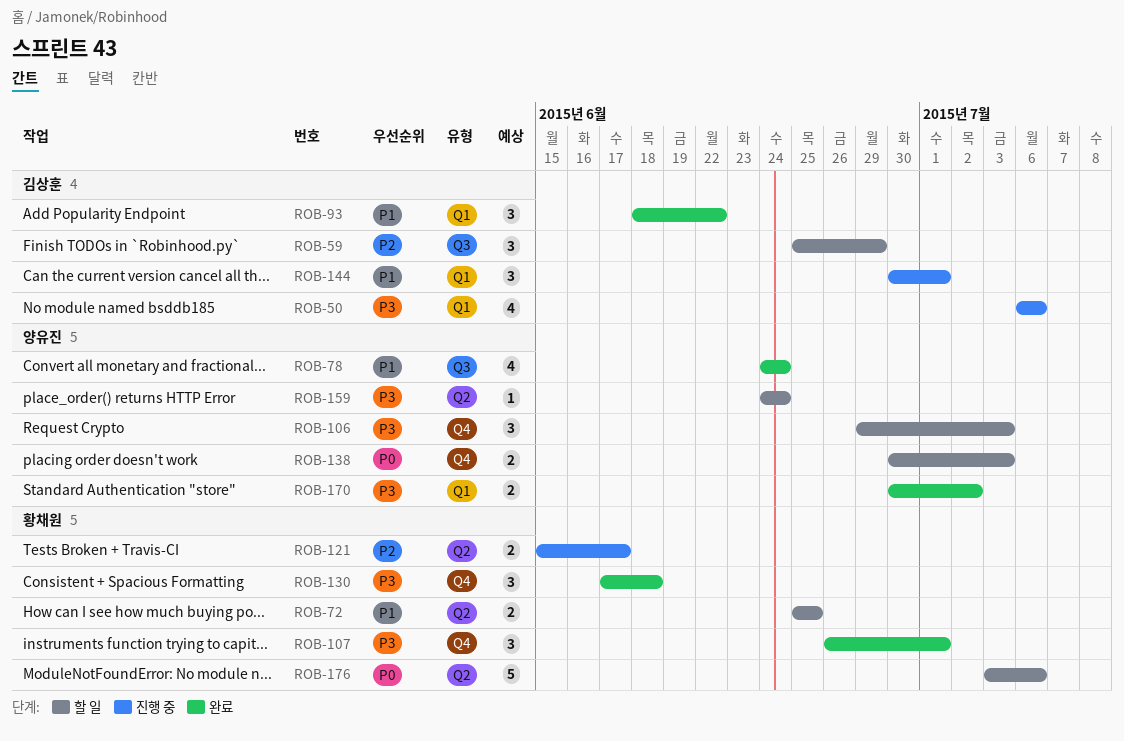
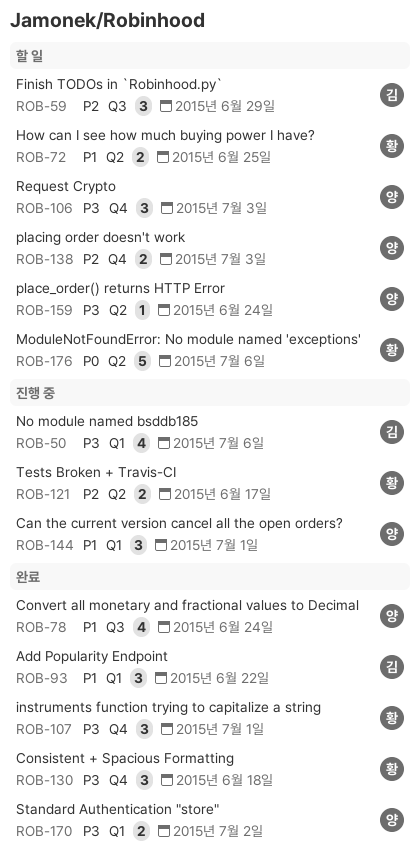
ROB-138, priority: P0 -> P2
ROB-144, owner: 김상훈 -> 양유진

